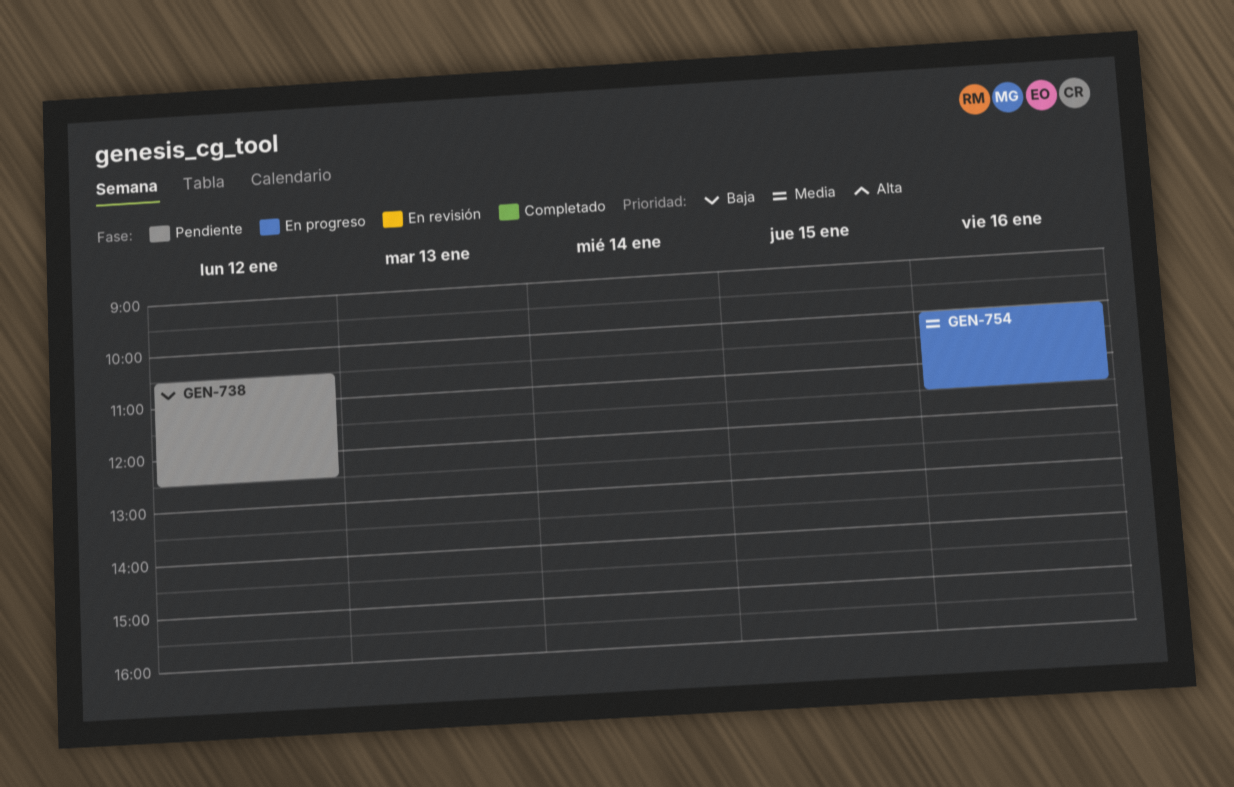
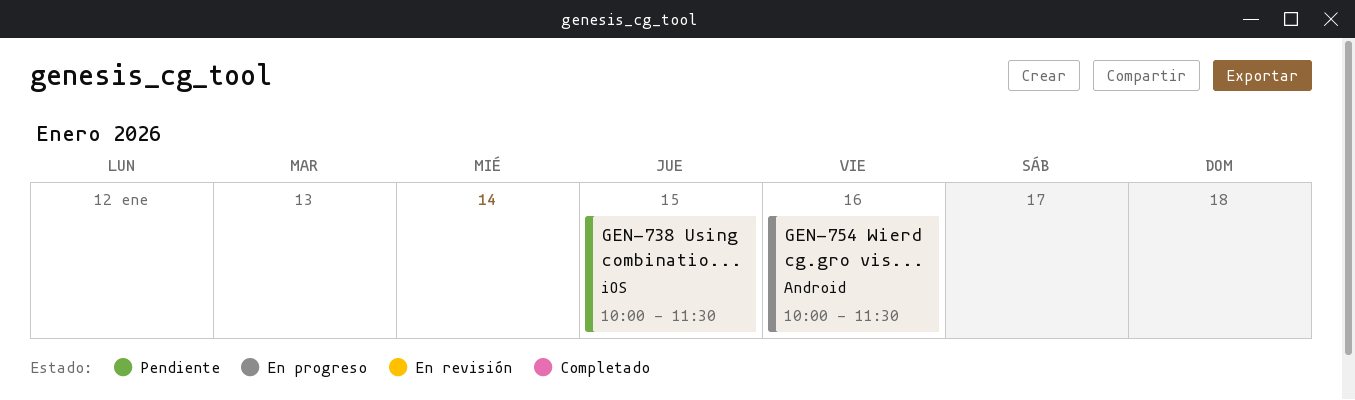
GEN-738, day: Jan 12 -> Jan 15
GEN-738, begins: 10:30 -> 10:00
GEN-738, ends: 12:30 -> 11:30

